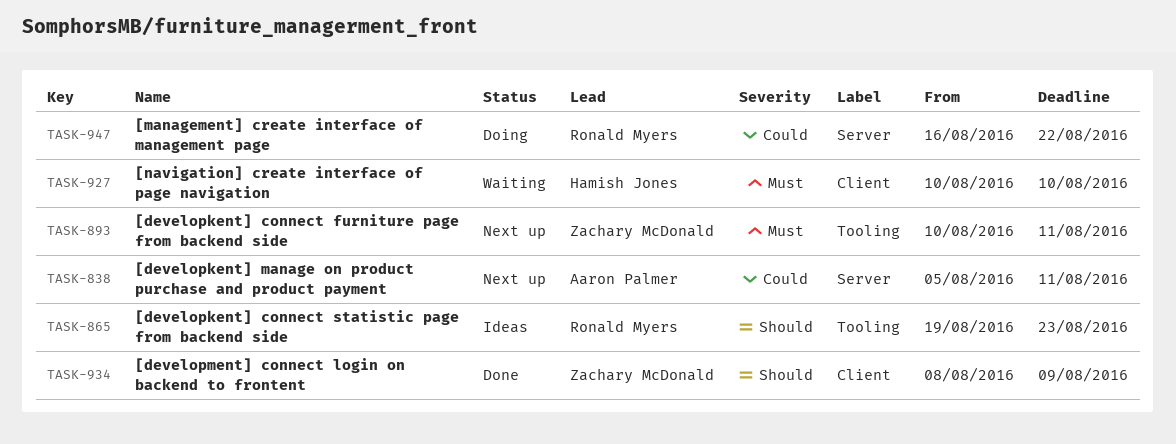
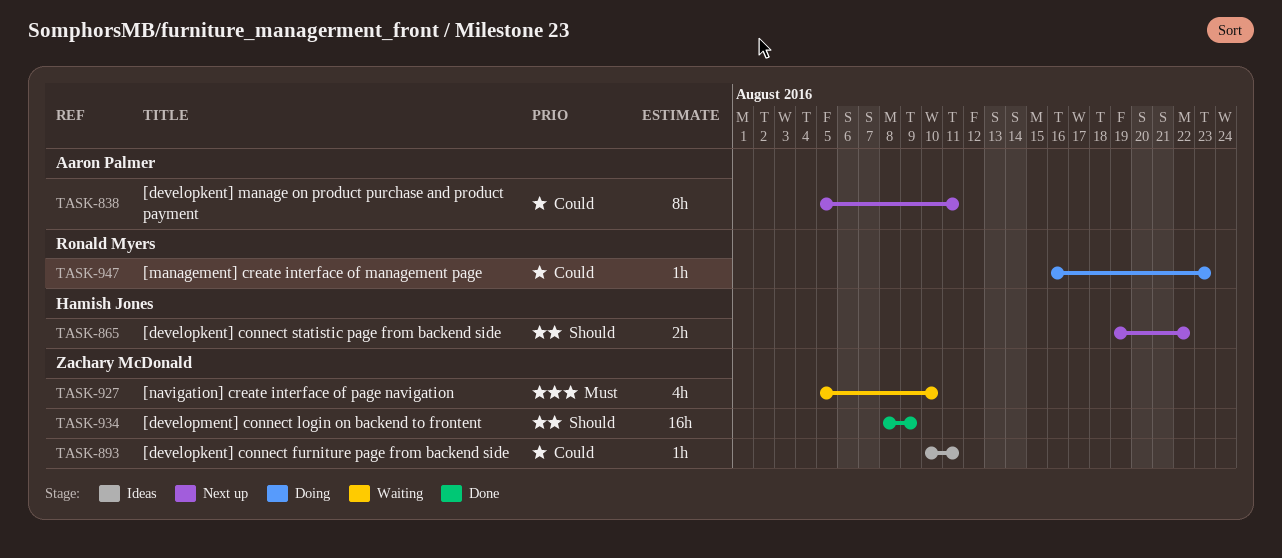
TASK-865, status: Ideas -> Next up
TASK-865, owner: Ronald Myers -> Hamish Jones
TASK-865, due: Aug 23 -> Aug 22
TASK-893, status: Next up -> Ideas
TASK-893, priority: Must -> Could
TASK-927, owner: Hamish Jones -> Zachary McDonald
TASK-927, start: Aug 10 -> Aug 5
TASK-947, due: Aug 22 -> Aug 23

